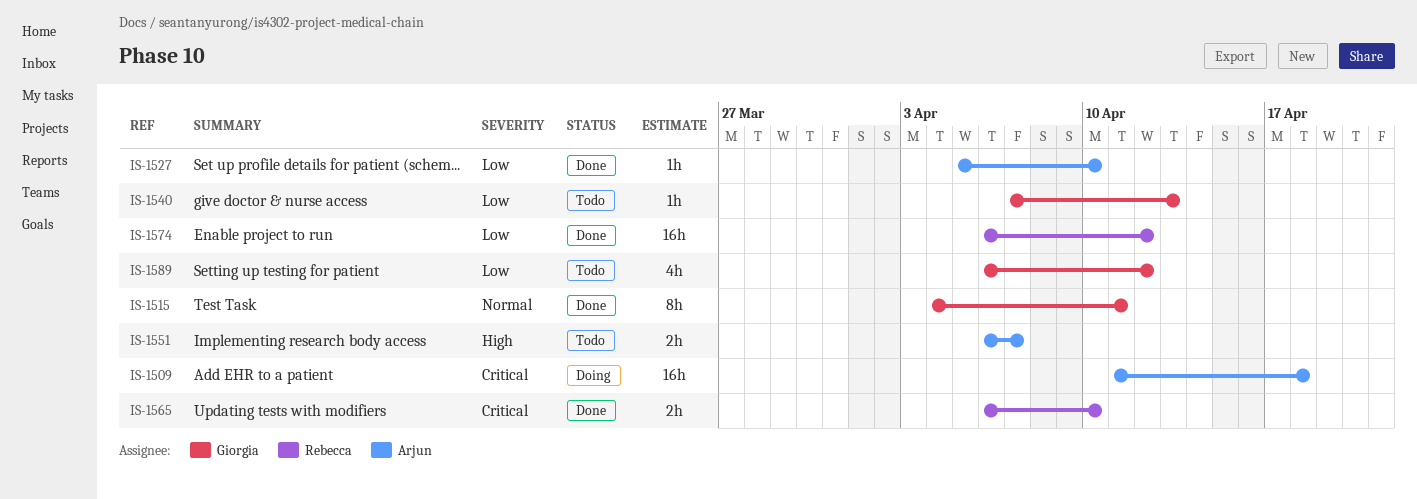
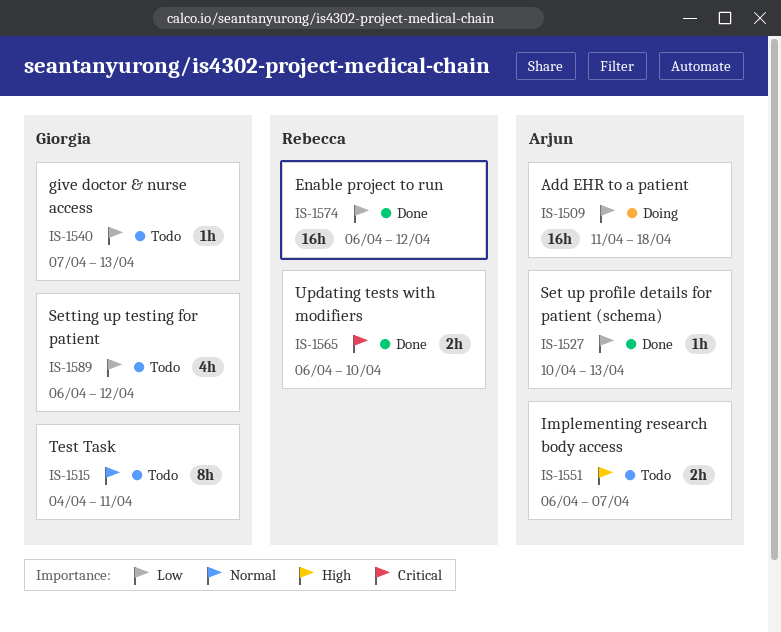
IS-1509, priority: Critical -> Low
IS-1515, status: Done -> Todo
IS-1527, start: Apr 5 -> Apr 10
IS-1527, due: Apr 10 -> Apr 13

